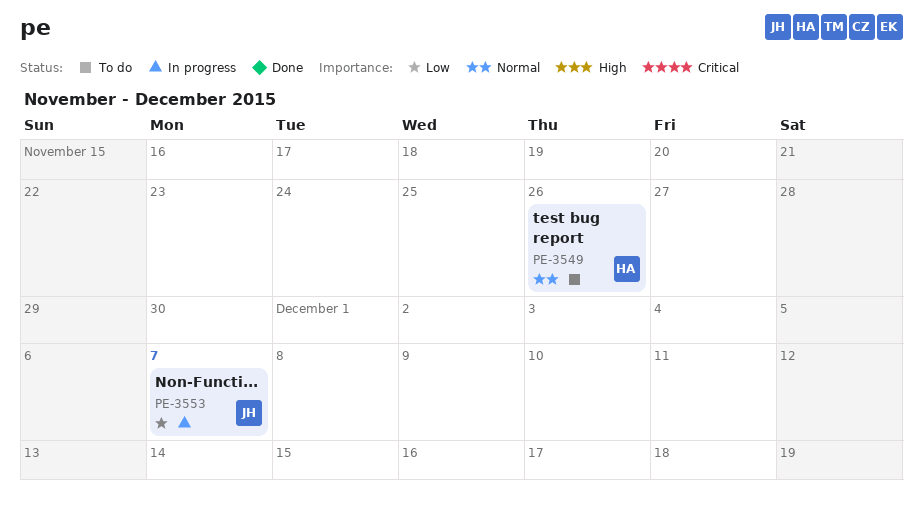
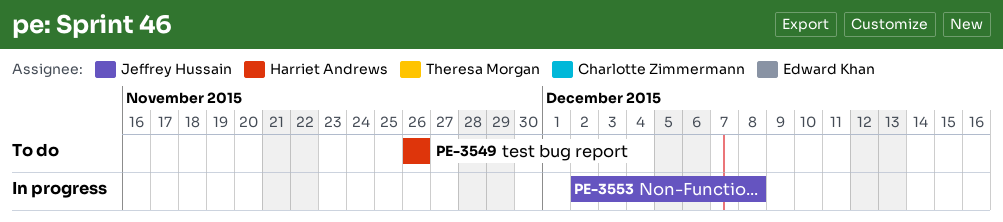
PE-3553, due: Dec 7 -> Dec 8

